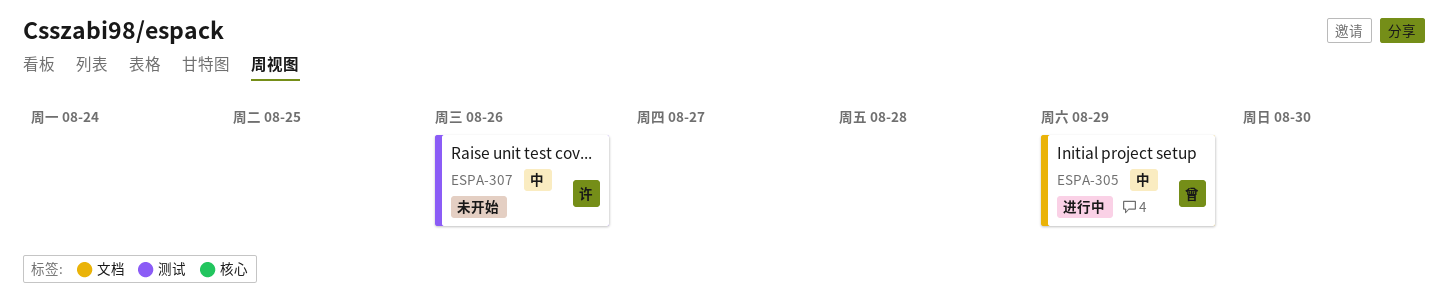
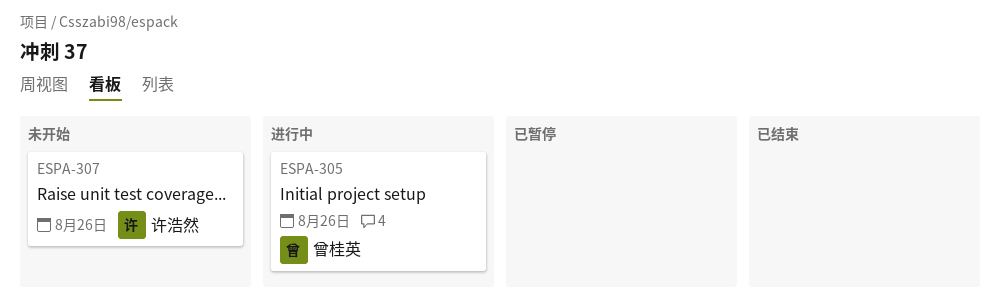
ESPA-305, due: Aug 29 -> Aug 26

